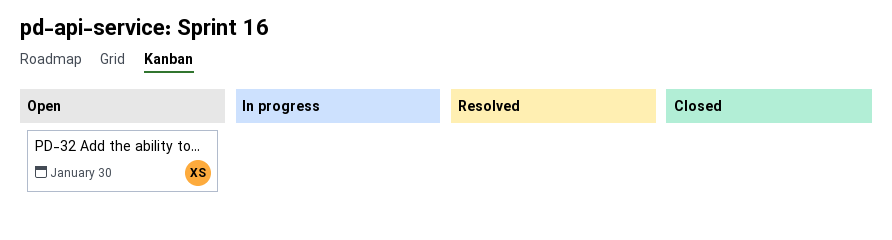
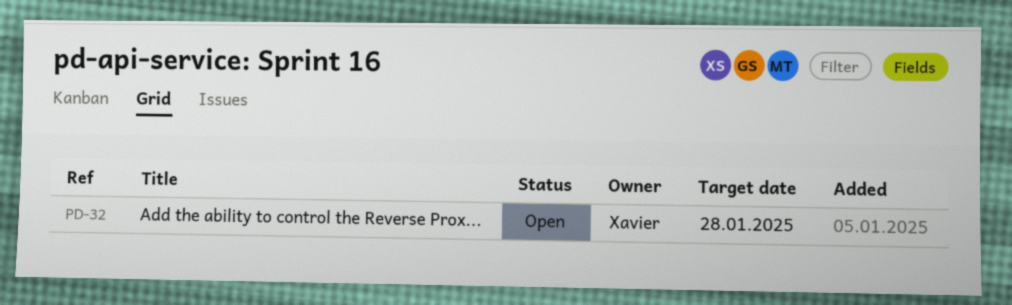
PD-32, due: Jan 30 -> Jan 28

